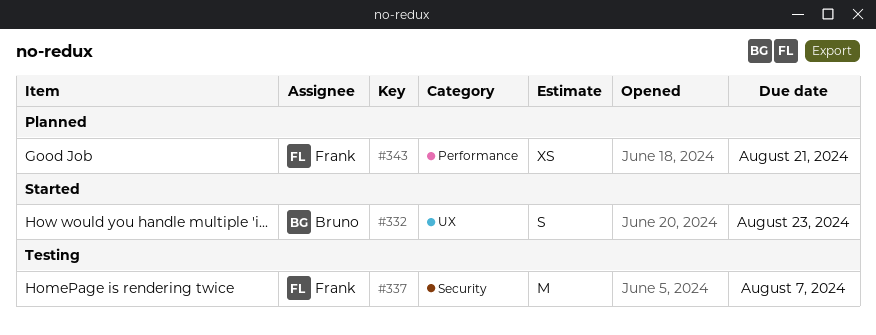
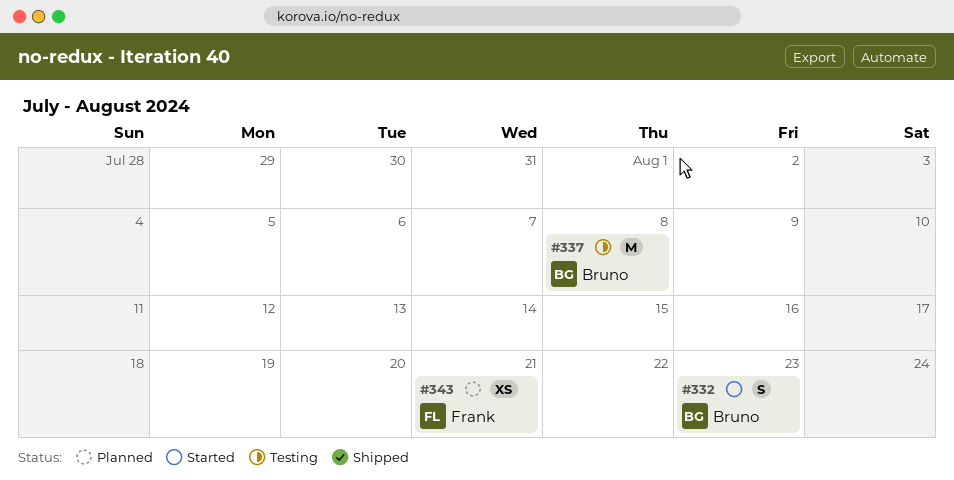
#337, owner: Frank -> Bruno
#337, due: Aug 7 -> Aug 8

